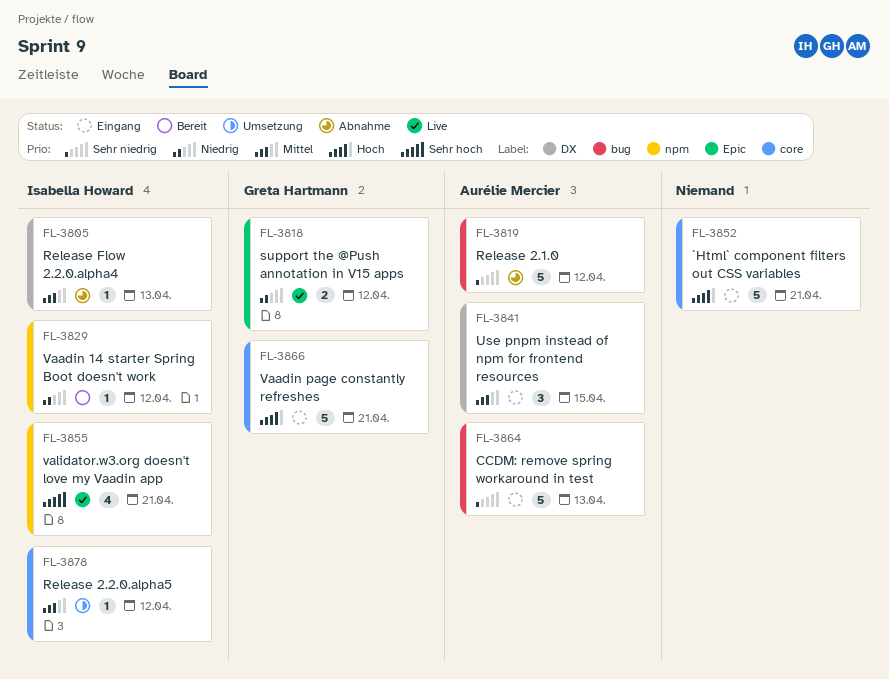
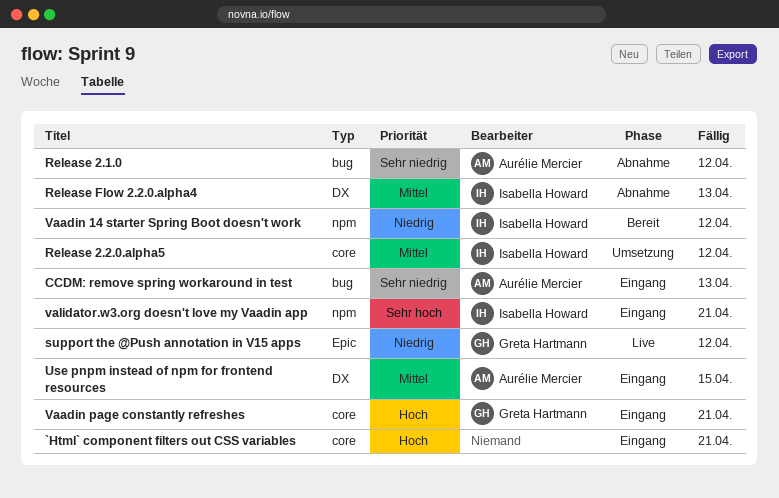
validator.w3.org doesn't love my Vaadin app, status: Live -> Eingang

